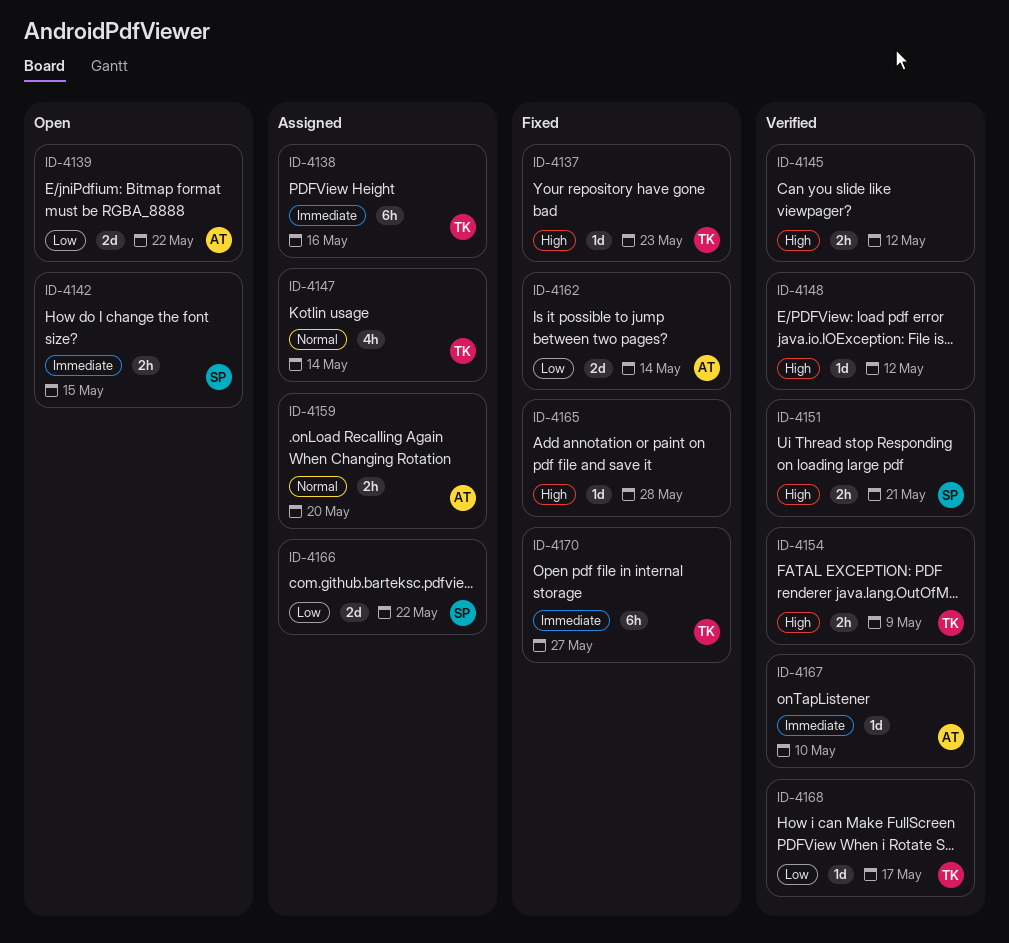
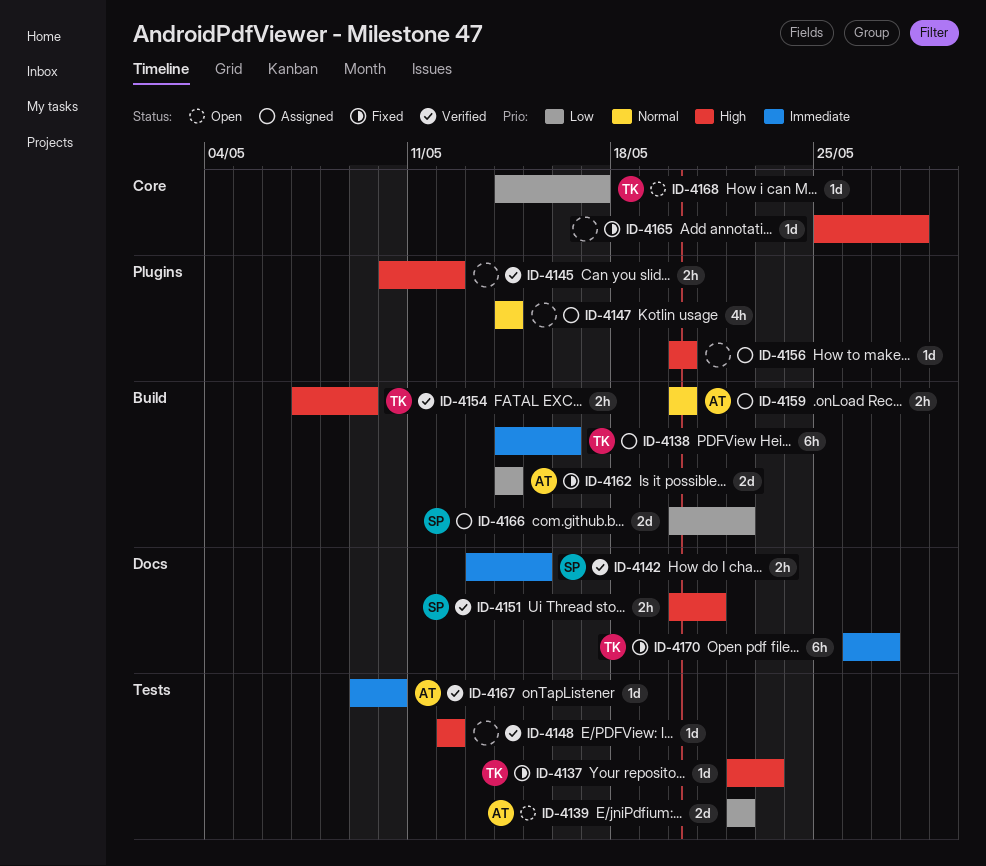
ID-4142, status: Open -> Verified
ID-4147, owner: TK -> none
ID-4156: none -> present
ID-4168, status: Verified -> Open

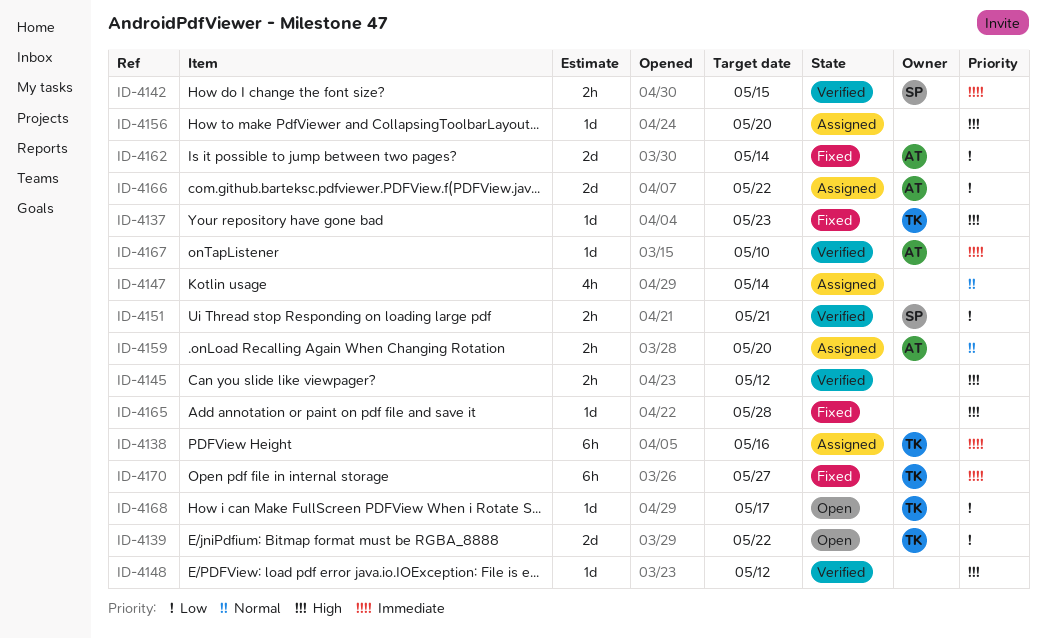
ID-4139, owner: AT -> TK
ID-4151, priority: High -> Low
ID-4154: present -> none
ID-4166, owner: SP -> AT

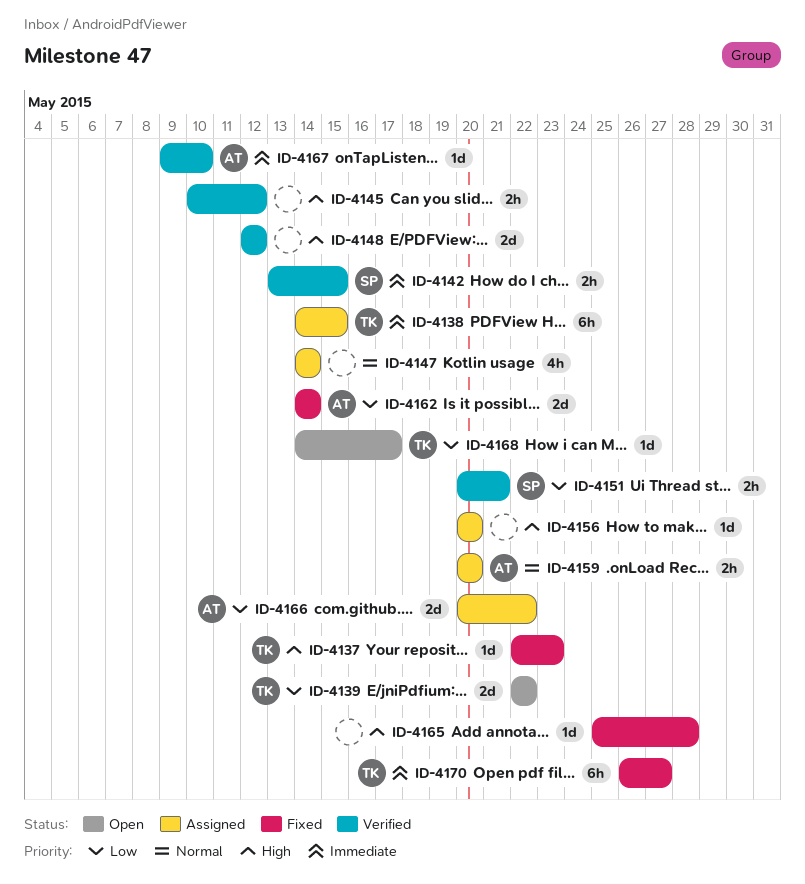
ID-4138, due: May 16 -> May 15
ID-4148, estimate: 1d -> 2d

